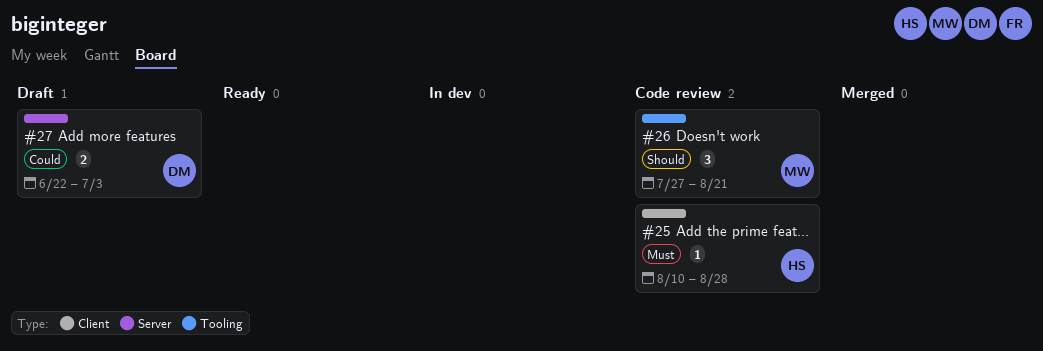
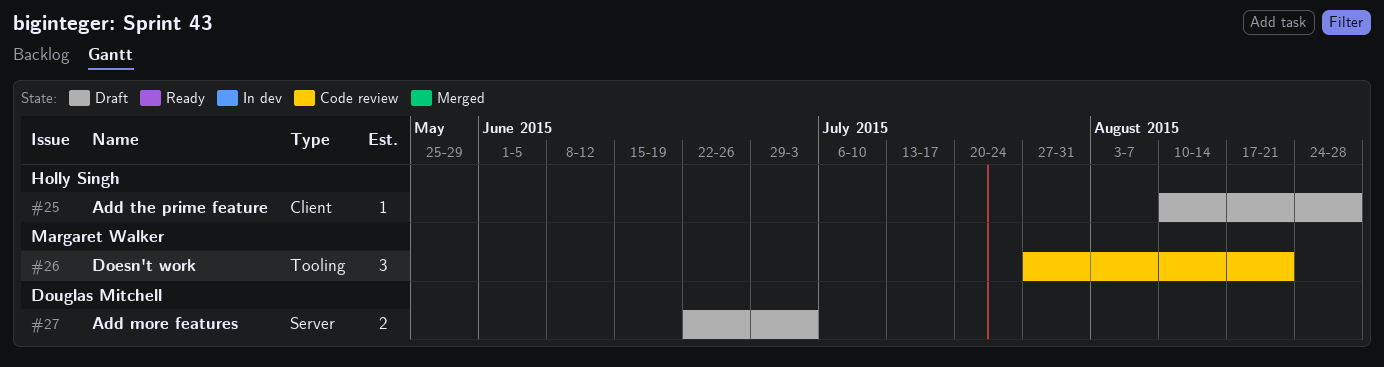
#25, status: Code review -> Draft

